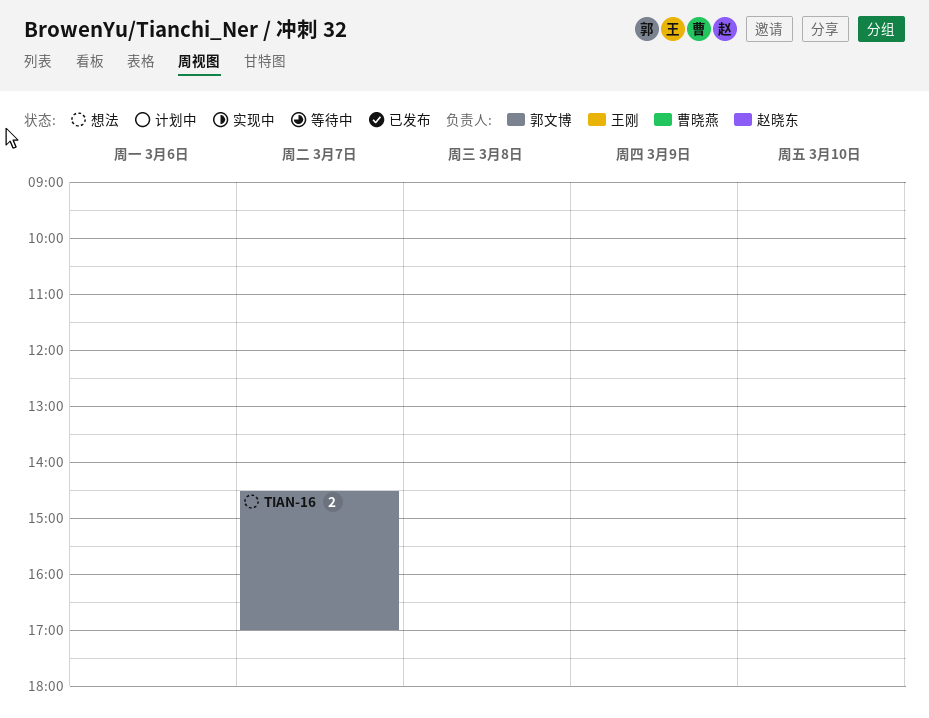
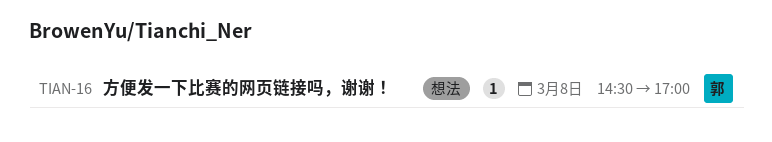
TIAN-16, estimate: 2 -> 1
TIAN-16, day: Mar 7 -> Mar 8

